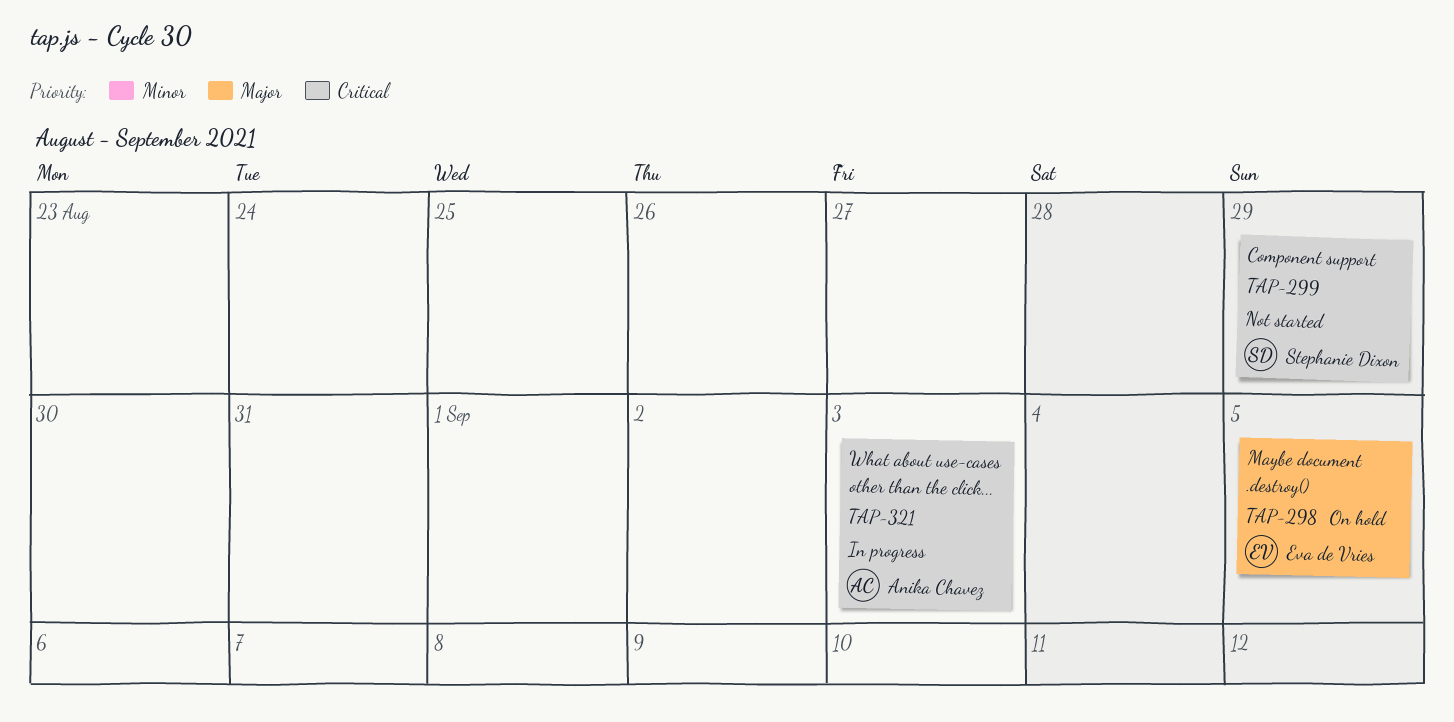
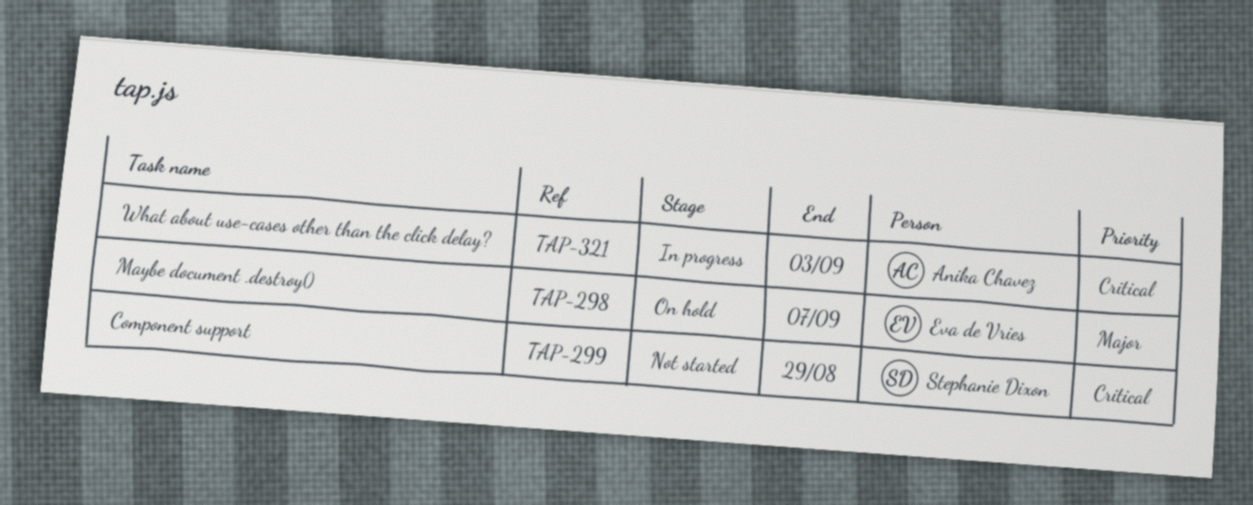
TAP-298, due: Sep 5 -> Sep 7

